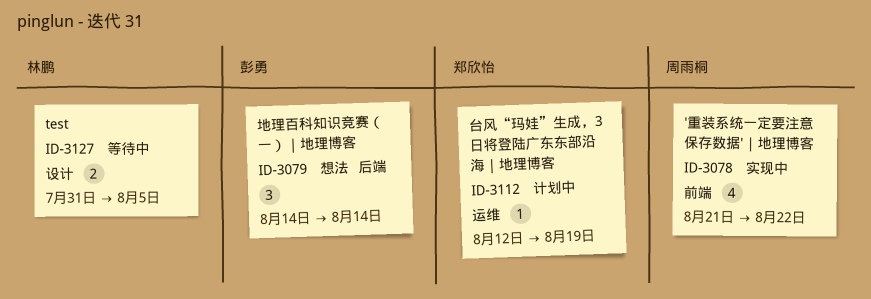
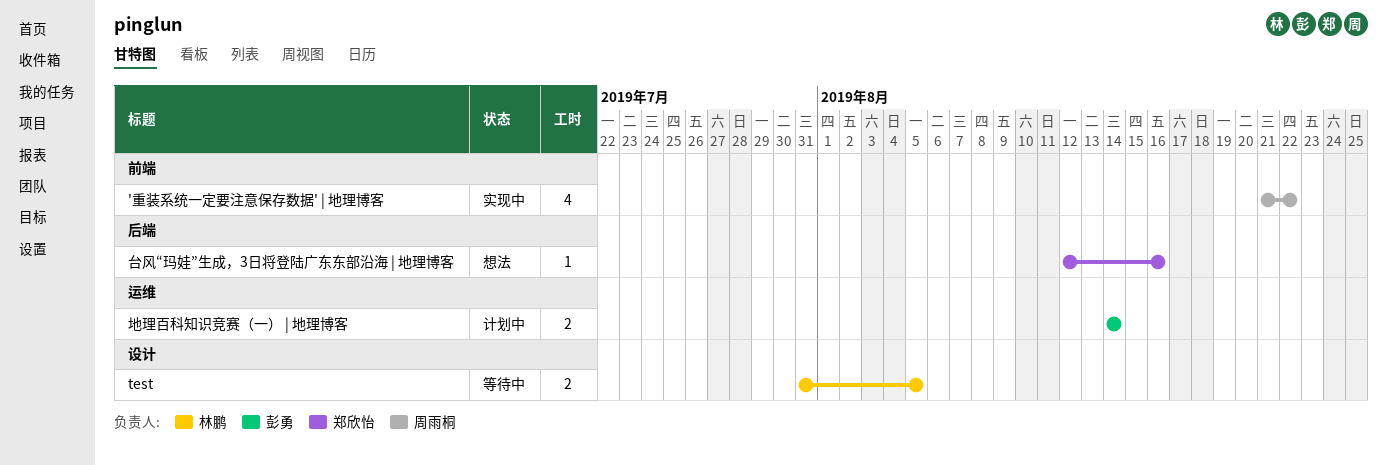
台风“玛娃”生成，3日将登陆广东东部沿海 | 地理博客, status: 计划中 -> 想法
台风“玛娃”生成，3日将登陆广东东部沿海 | 地理博客, label: 运维 -> 后端
台风“玛娃”生成，3日将登陆广东东部沿海 | 地理博客, due: Aug 19 -> Aug 16
地理百科知识竞赛（一） | 地理博客, status: 想法 -> 计划中
地理百科知识竞赛（一） | 地理博客, label: 后端 -> 运维
地理百科知识竞赛（一） | 地理博客, estimate: 3 -> 2

